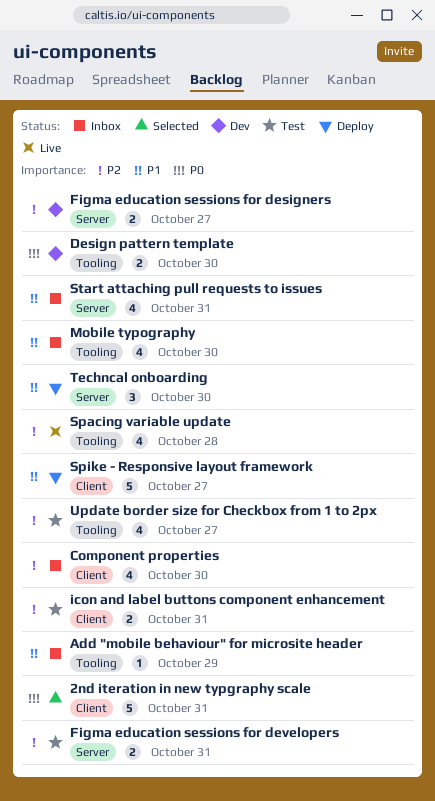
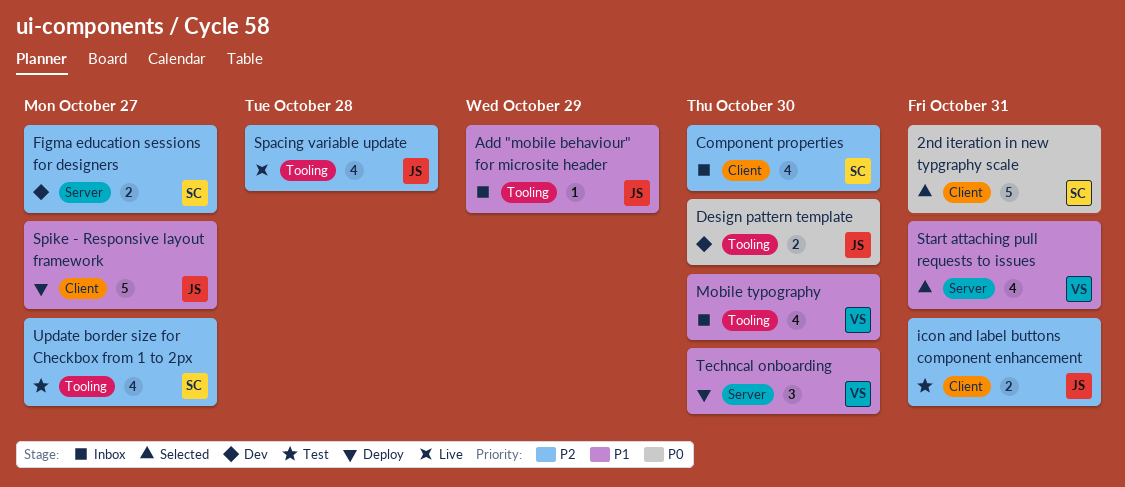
Figma education sessions for developers: present -> none
Start attaching pull requests to issues, status: Inbox -> Selected

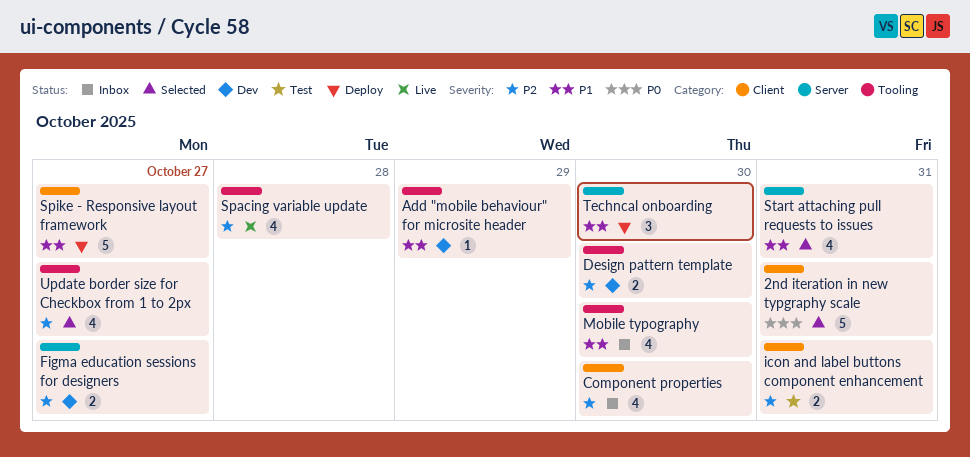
Add "mobile behaviour" for microsite header, status: Inbox -> Dev
Design pattern template, priority: P0 -> P2
Update border size for Checkbox from 1 to 2px, status: Test -> Selected

